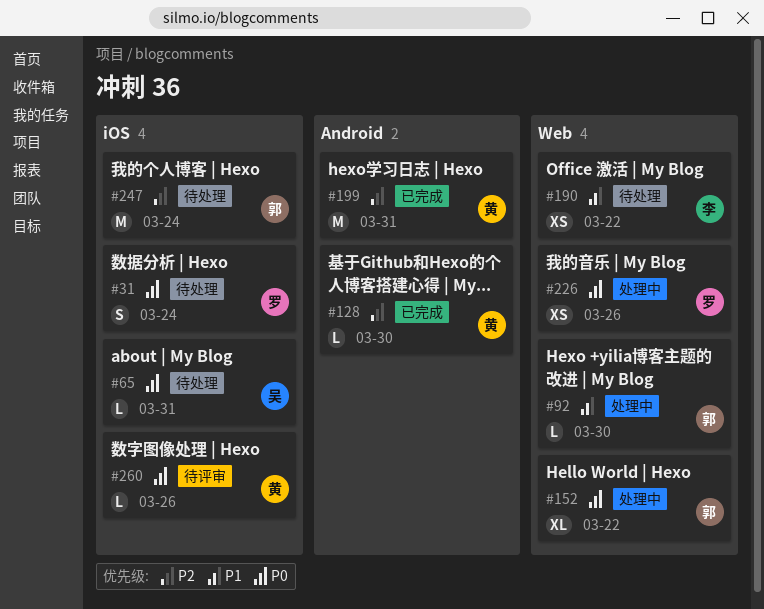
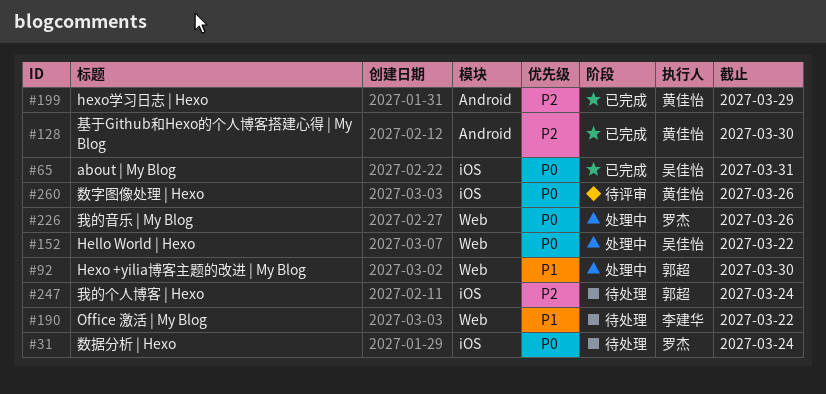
#65, status: 待处理 -> 已完成
#152, owner: 郭超 -> 吴佳怡
#199, due: Mar 31 -> Mar 29

